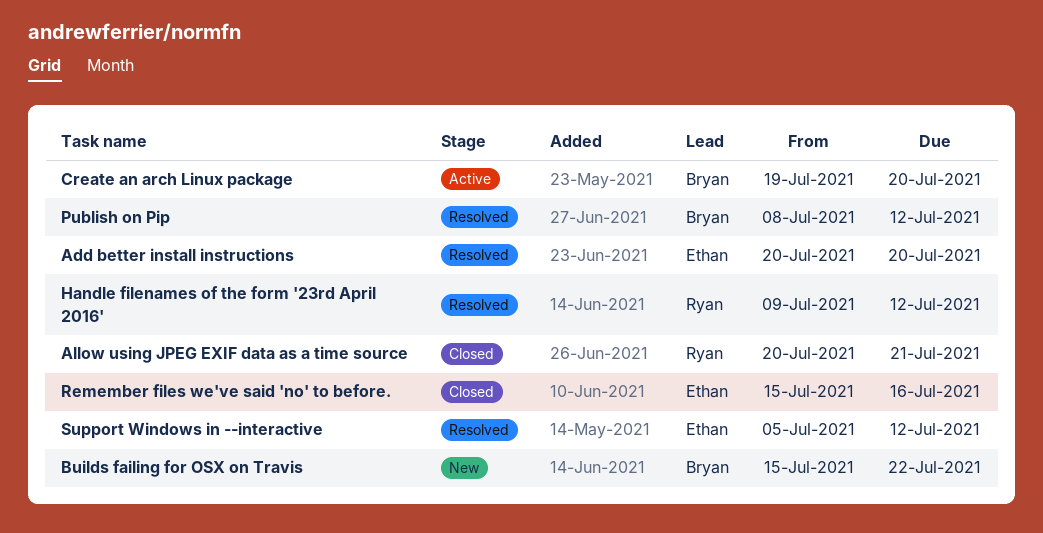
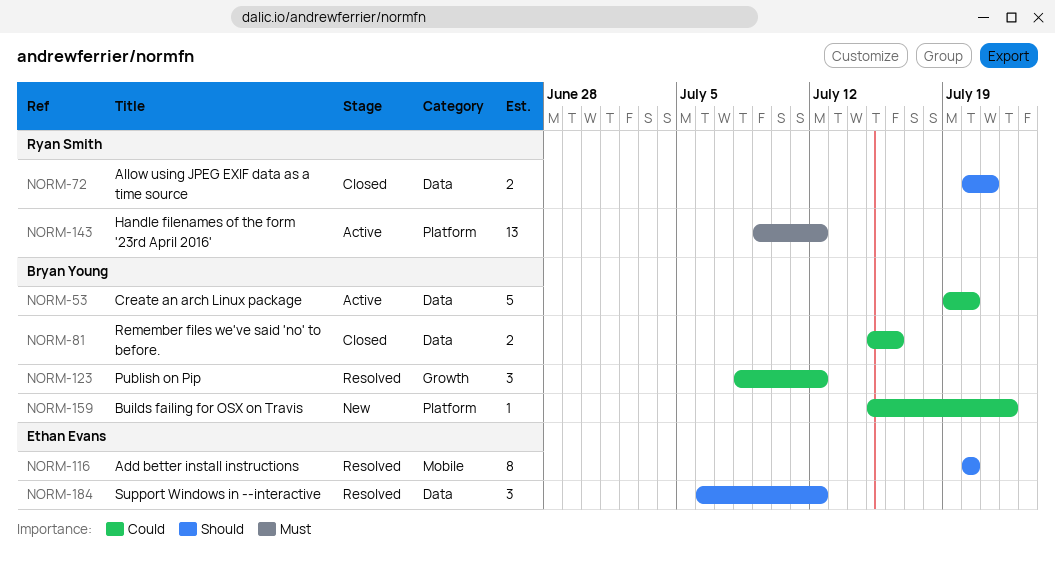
Handle filenames of the form '23rd April 2016', status: Resolved -> Active
Remember files we've said 'no' to before., owner: Ethan Evans -> Bryan Young
Support Windows in --interactive, start: Jul 5 -> Jul 6

